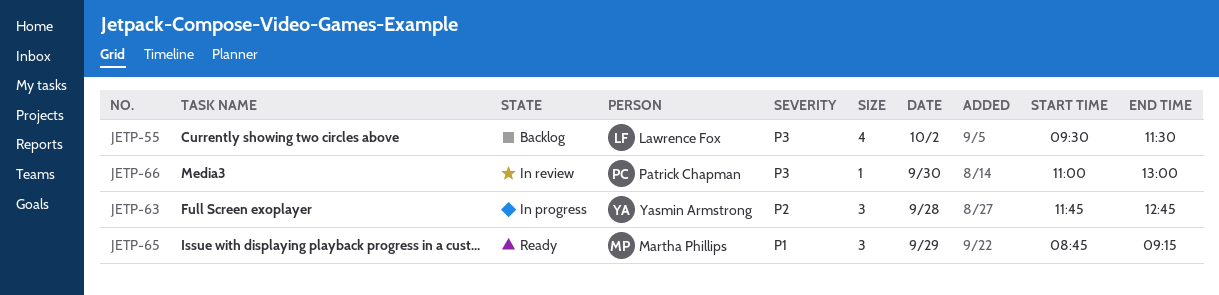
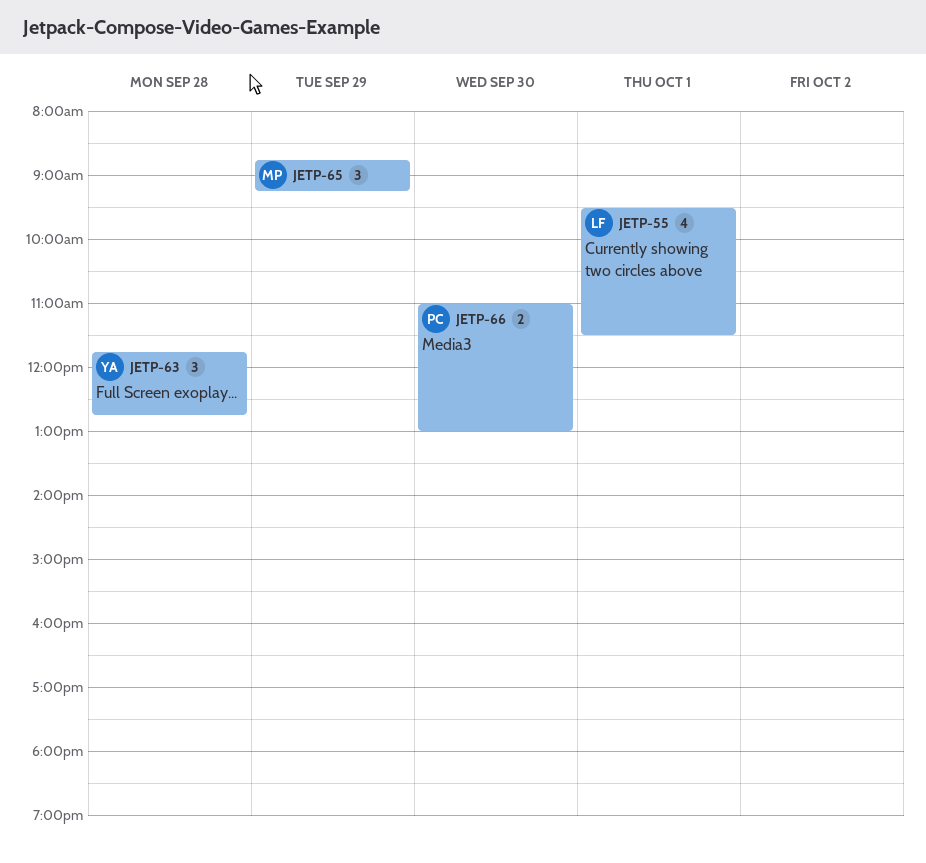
JETP-55, day: Oct 2 -> Oct 1
JETP-66, estimate: 1 -> 2

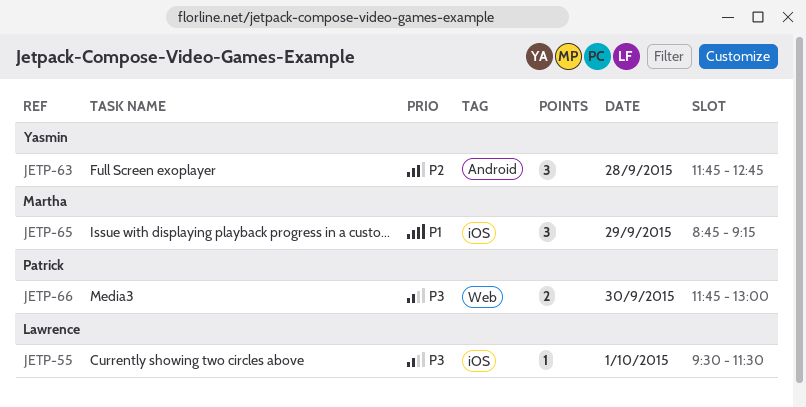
JETP-55, estimate: 4 -> 1
JETP-66, begins: 11:00 -> 11:45

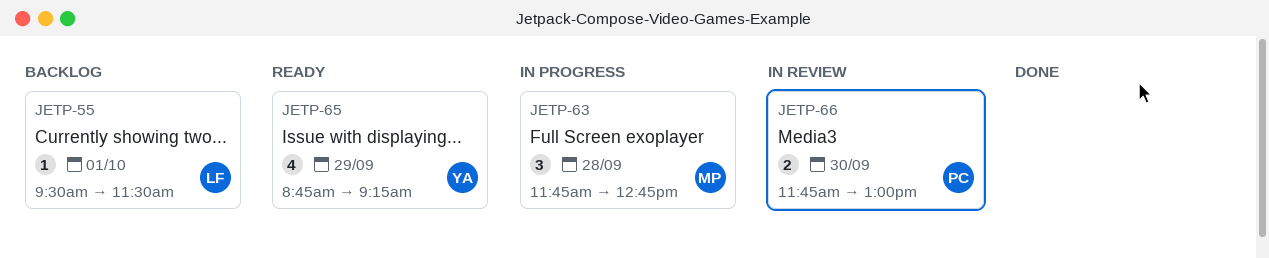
JETP-63, owner: Yasmin -> Martha
JETP-65, owner: Martha -> Yasmin
JETP-65, estimate: 3 -> 4

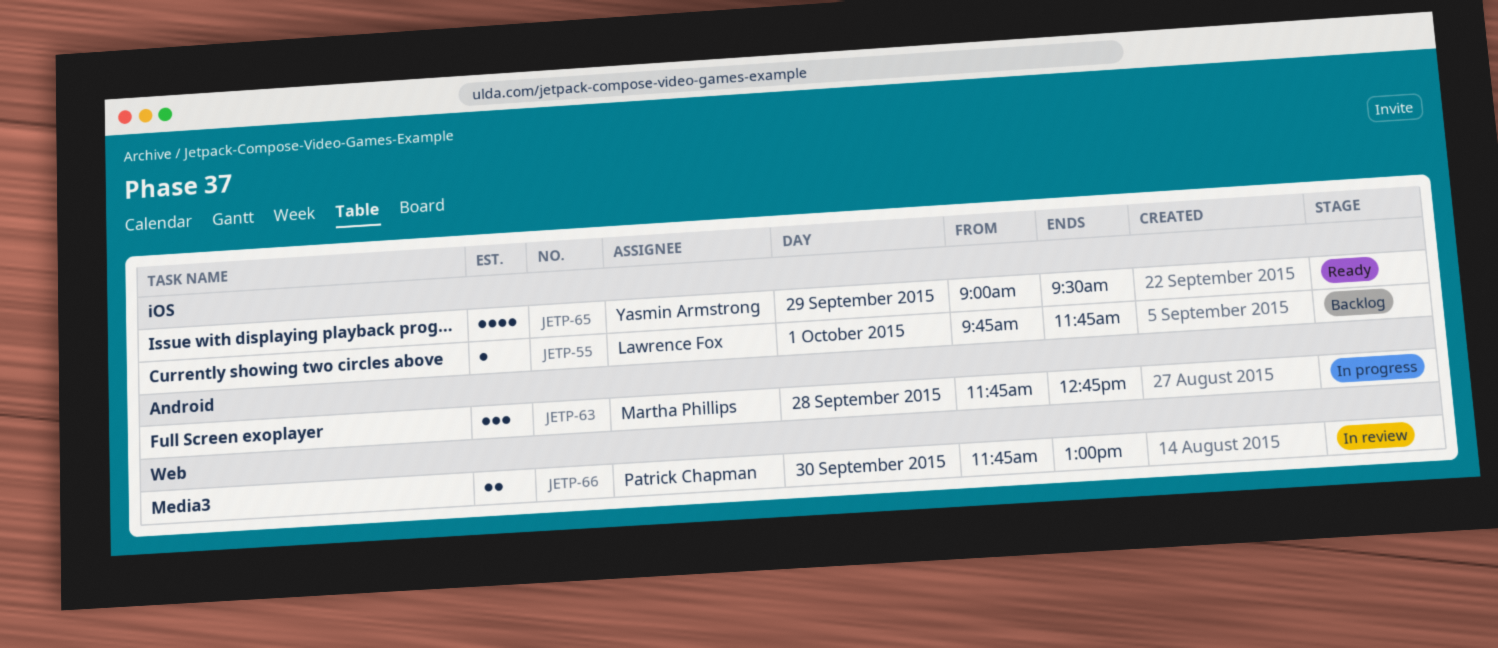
JETP-55, begins: 09:30 -> 09:45
JETP-55, ends: 11:30 -> 11:45
JETP-65, begins: 08:45 -> 09:00
JETP-65, ends: 09:15 -> 09:30

